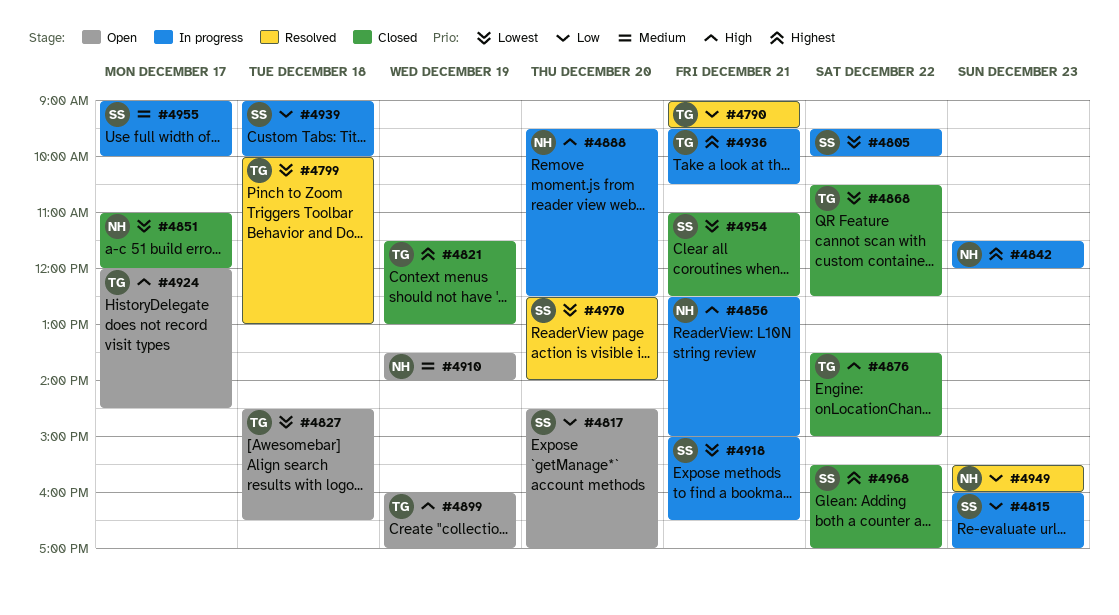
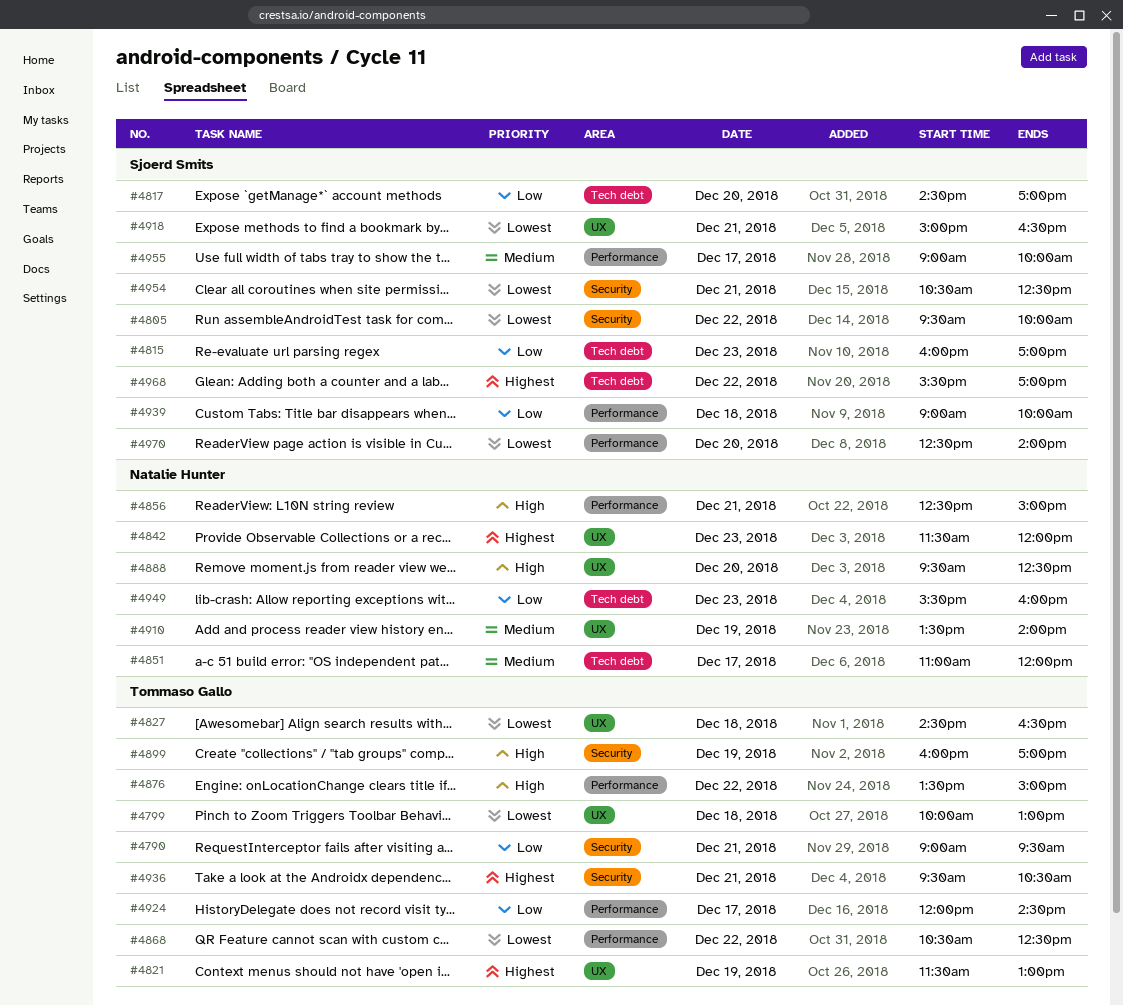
#4851, priority: Lowest -> Medium
#4924, priority: High -> Low
#4954, begins: 11:00 -> 10:30

